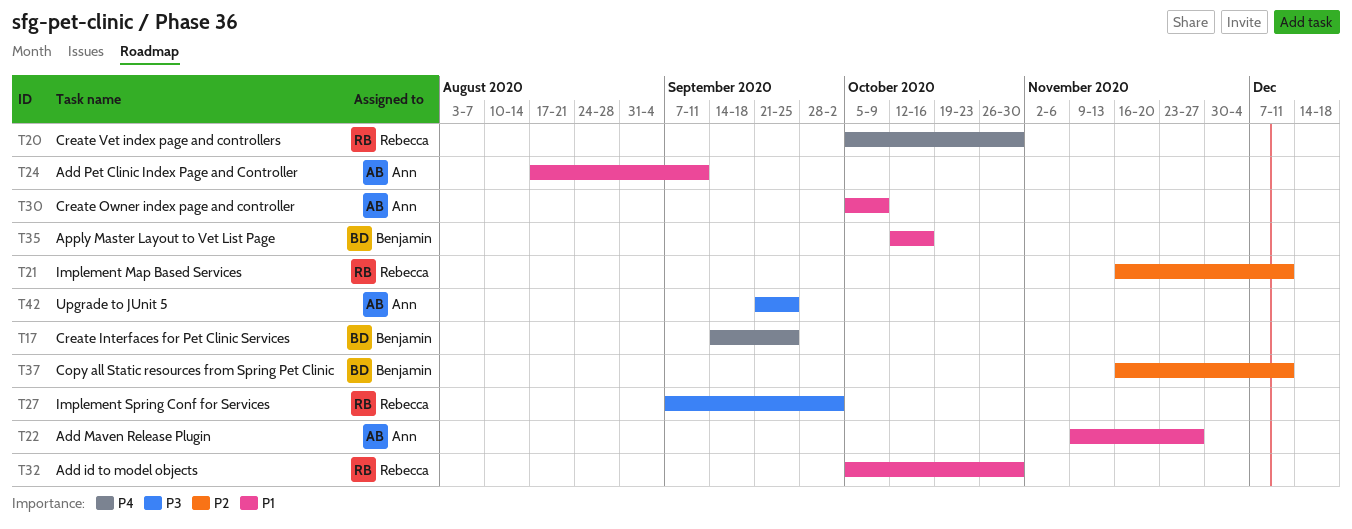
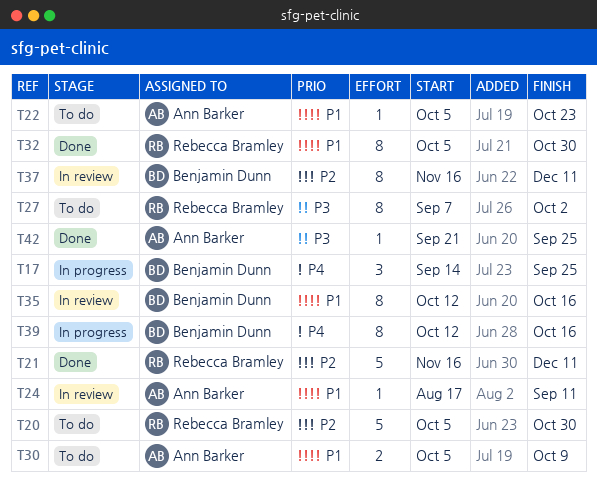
T20, priority: P4 -> P2
T22, start: Nov 9 -> Oct 5
T22, due: Nov 27 -> Oct 23
T39: none -> present

